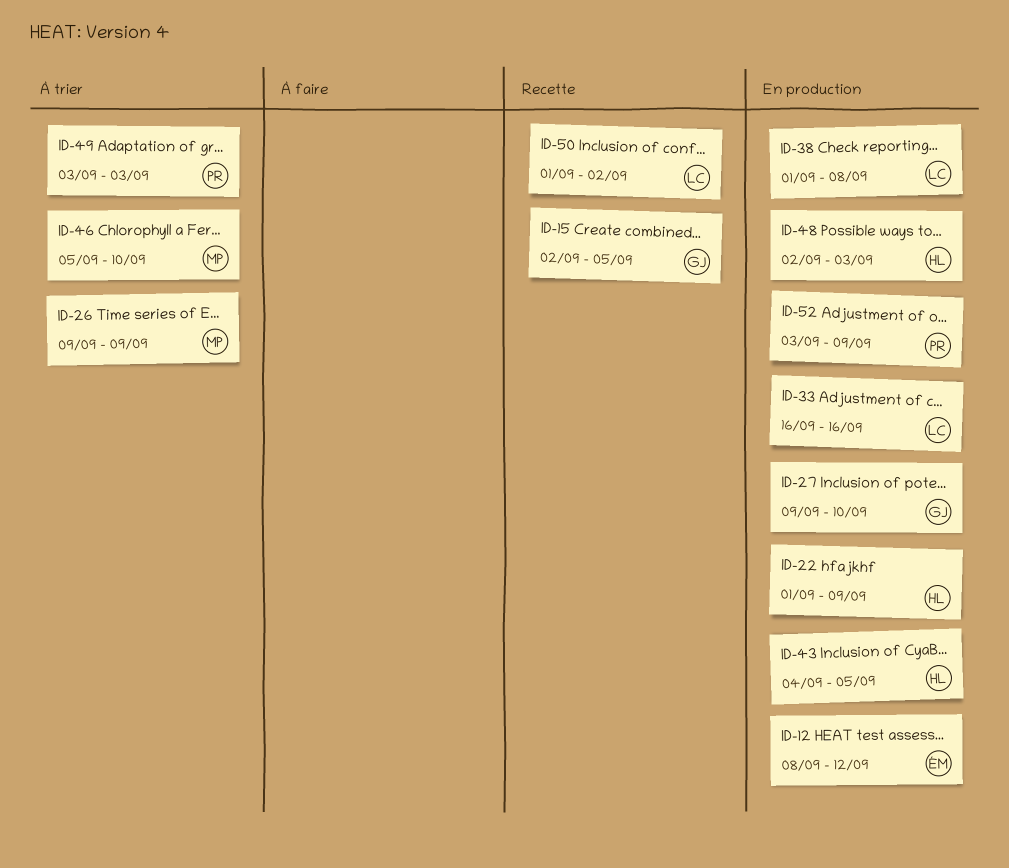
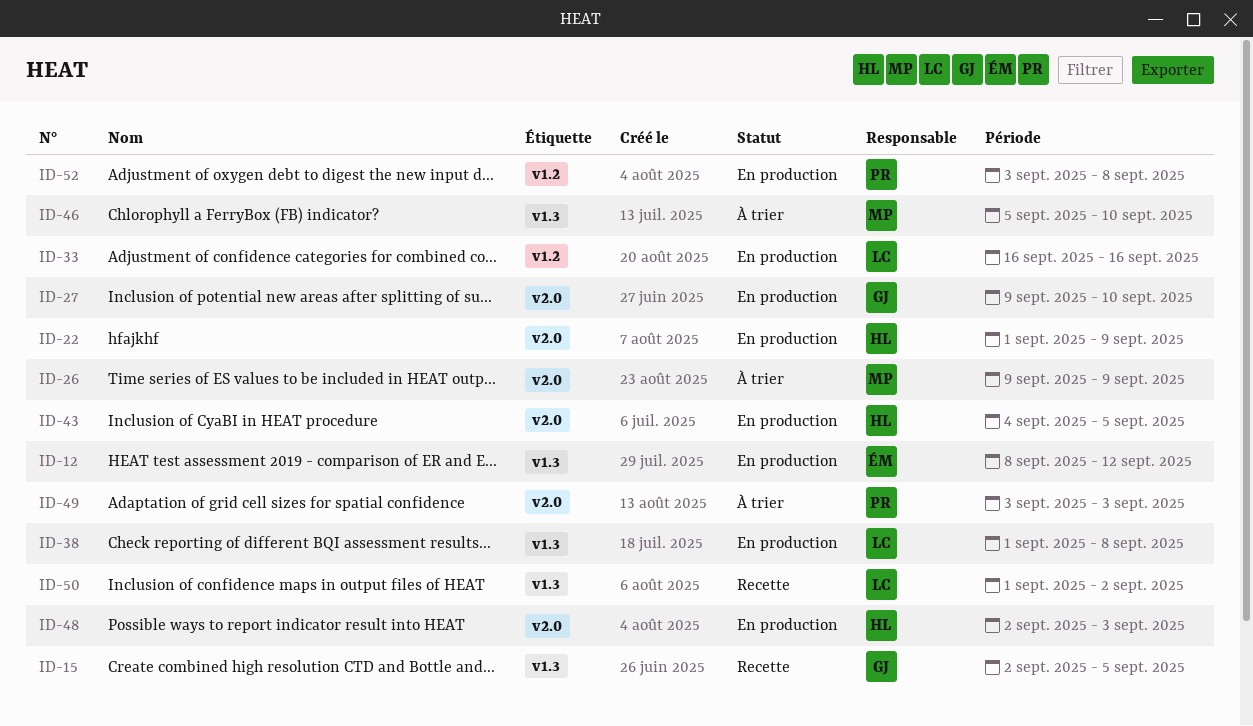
ID-52, due: Sep 9 -> Sep 8

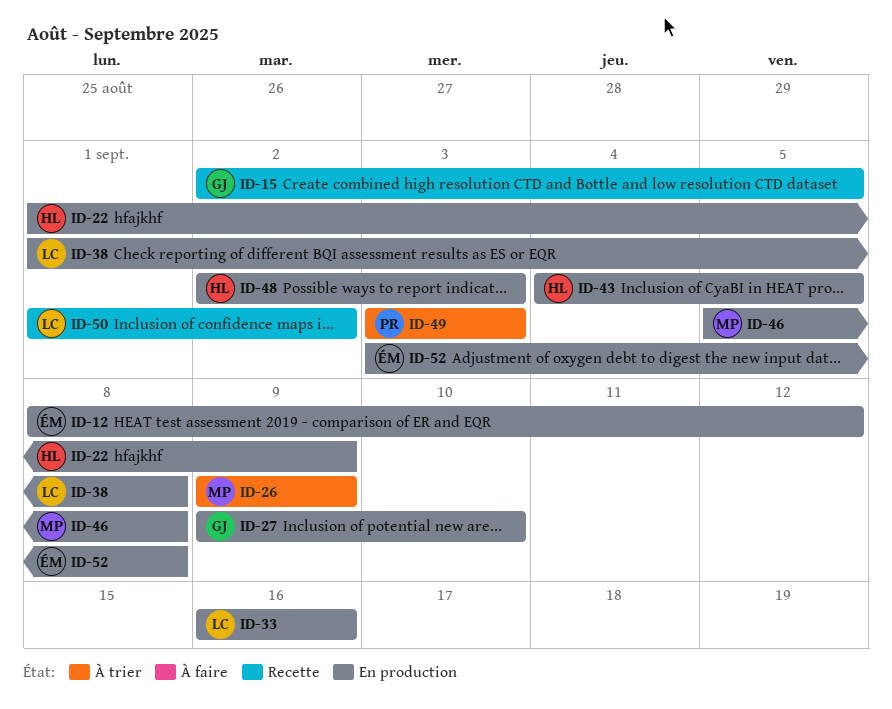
ID-46, status: À trier -> En production
ID-46, due: Sep 10 -> Sep 8
ID-52, owner: PR -> ÉM

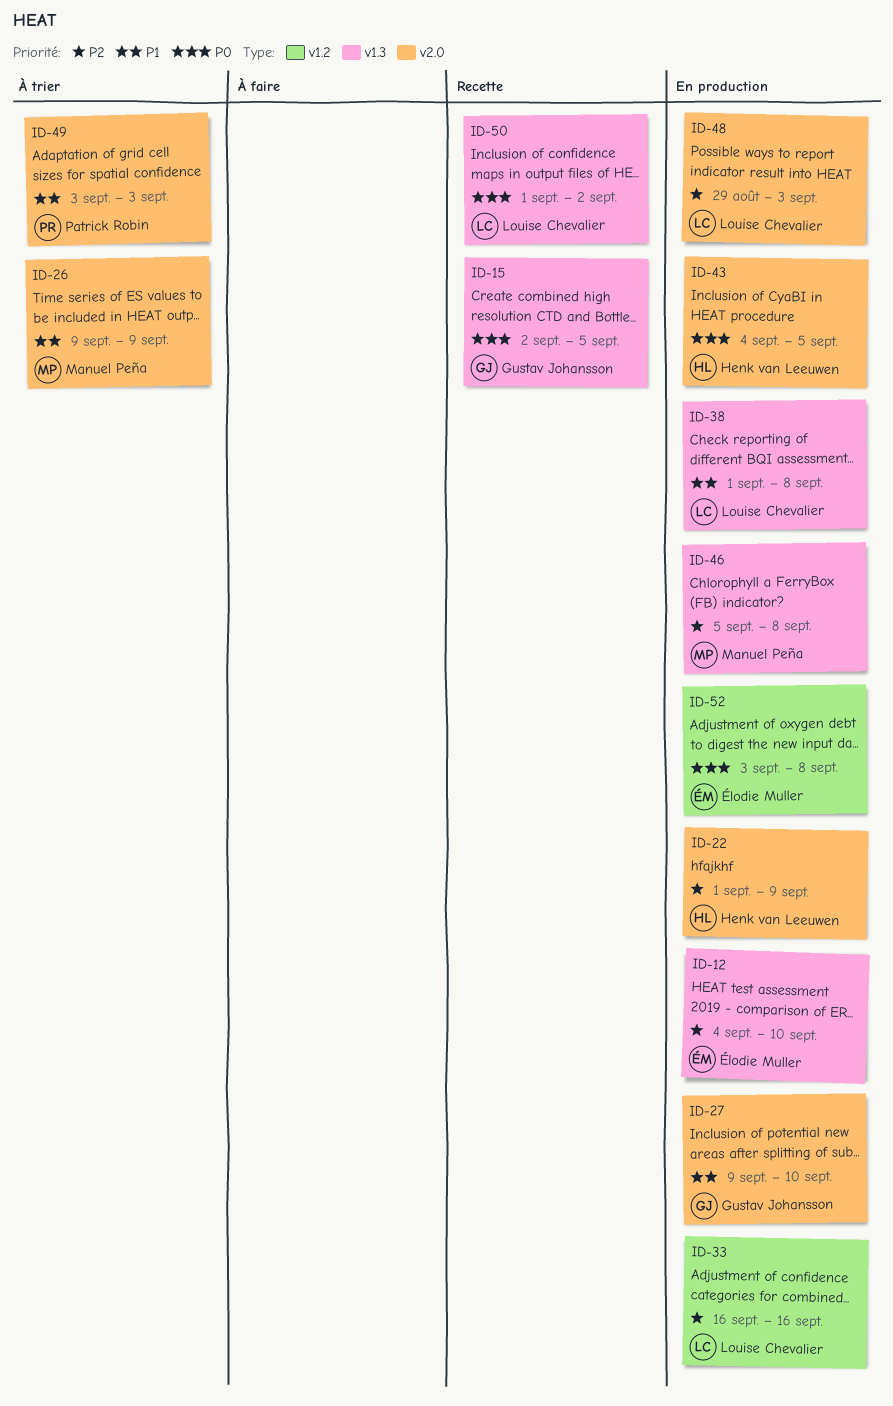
ID-12, start: Sep 8 -> Sep 4
ID-12, due: Sep 12 -> Sep 10
ID-48, owner: Henk van Leeuwen -> Louise Chevalier
ID-48, start: Sep 2 -> Aug 29

